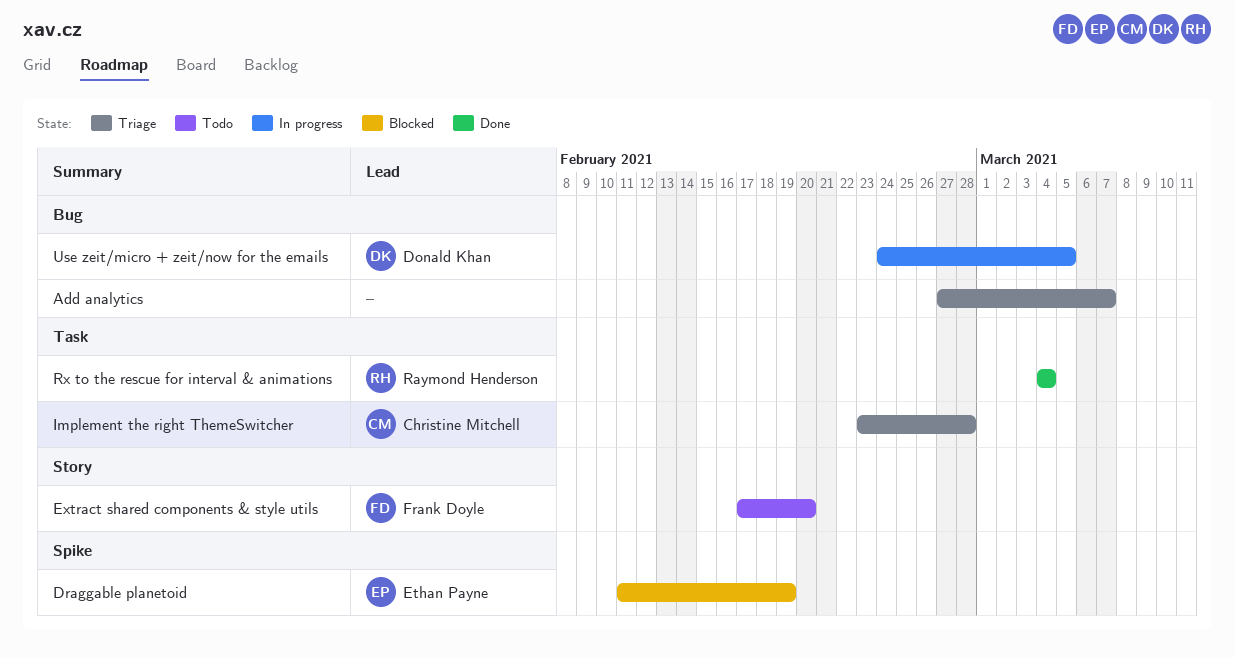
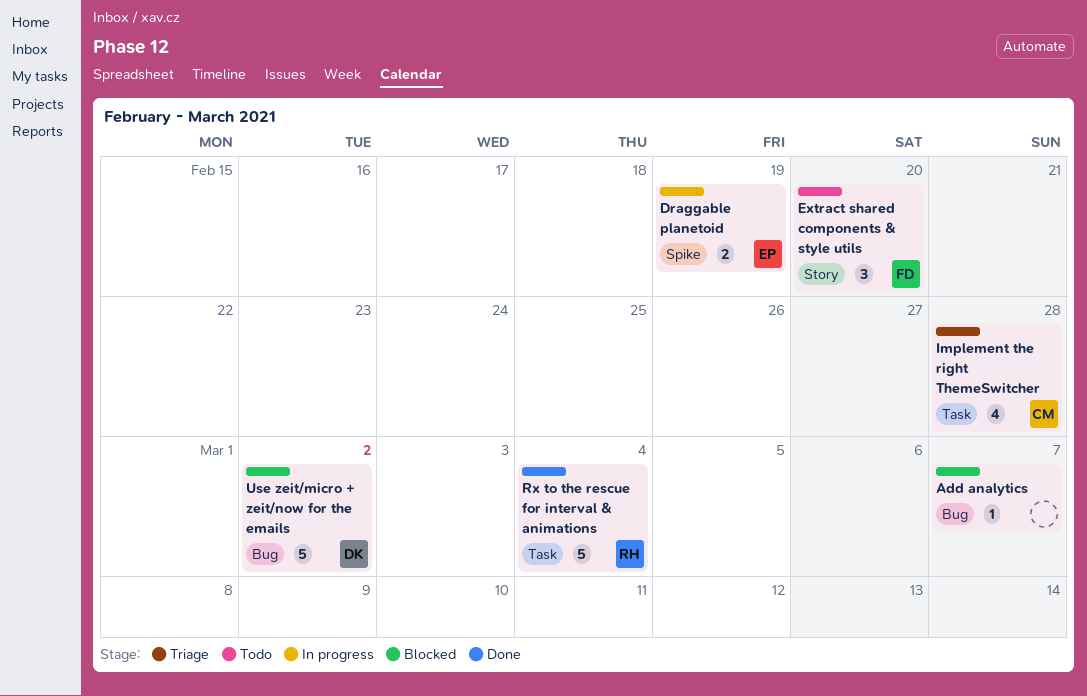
Add analytics, status: Triage -> Blocked
Draggable planetoid, status: Blocked -> In progress
Use zeit/micro + zeit/now for the emails, status: In progress -> Blocked
Use zeit/micro + zeit/now for the emails, due: Mar 5 -> Mar 2

